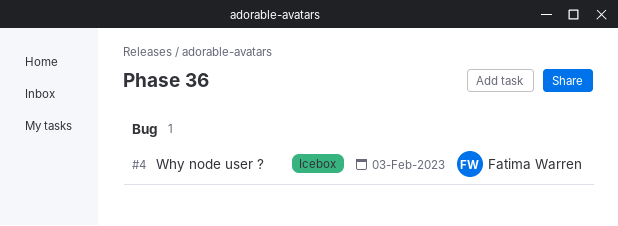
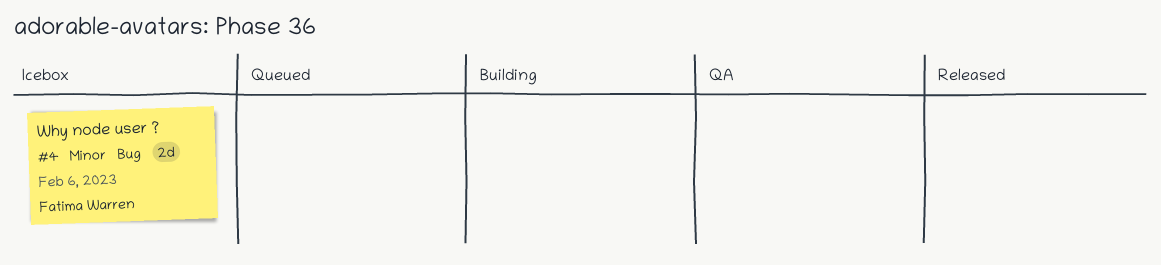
#4, due: Feb 3 -> Feb 6

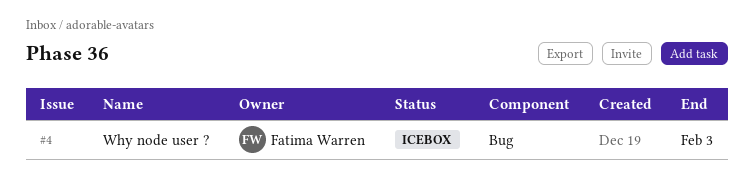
#4, due: Feb 6 -> Feb 3

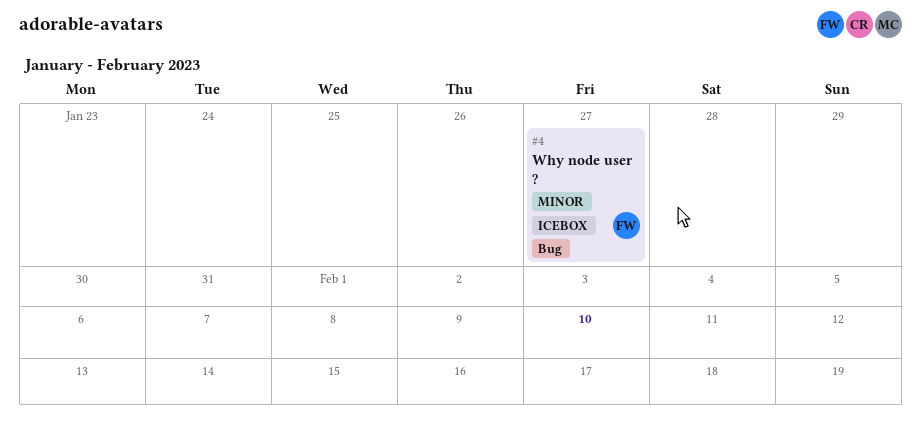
#4, due: Feb 3 -> Jan 27

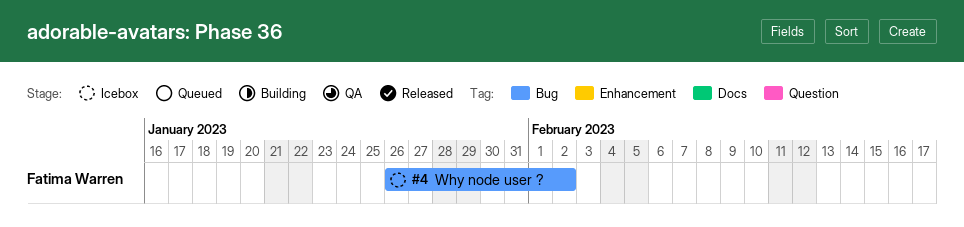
#4, due: Jan 27 -> Feb 2

